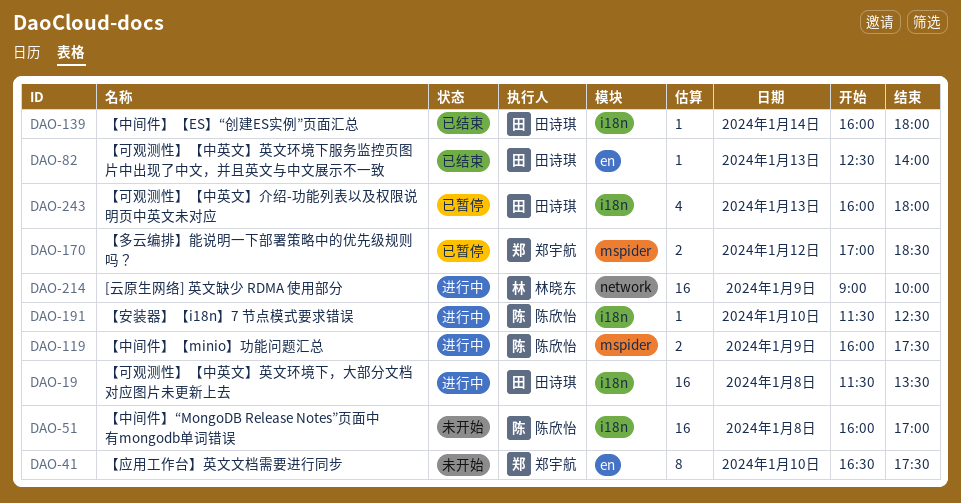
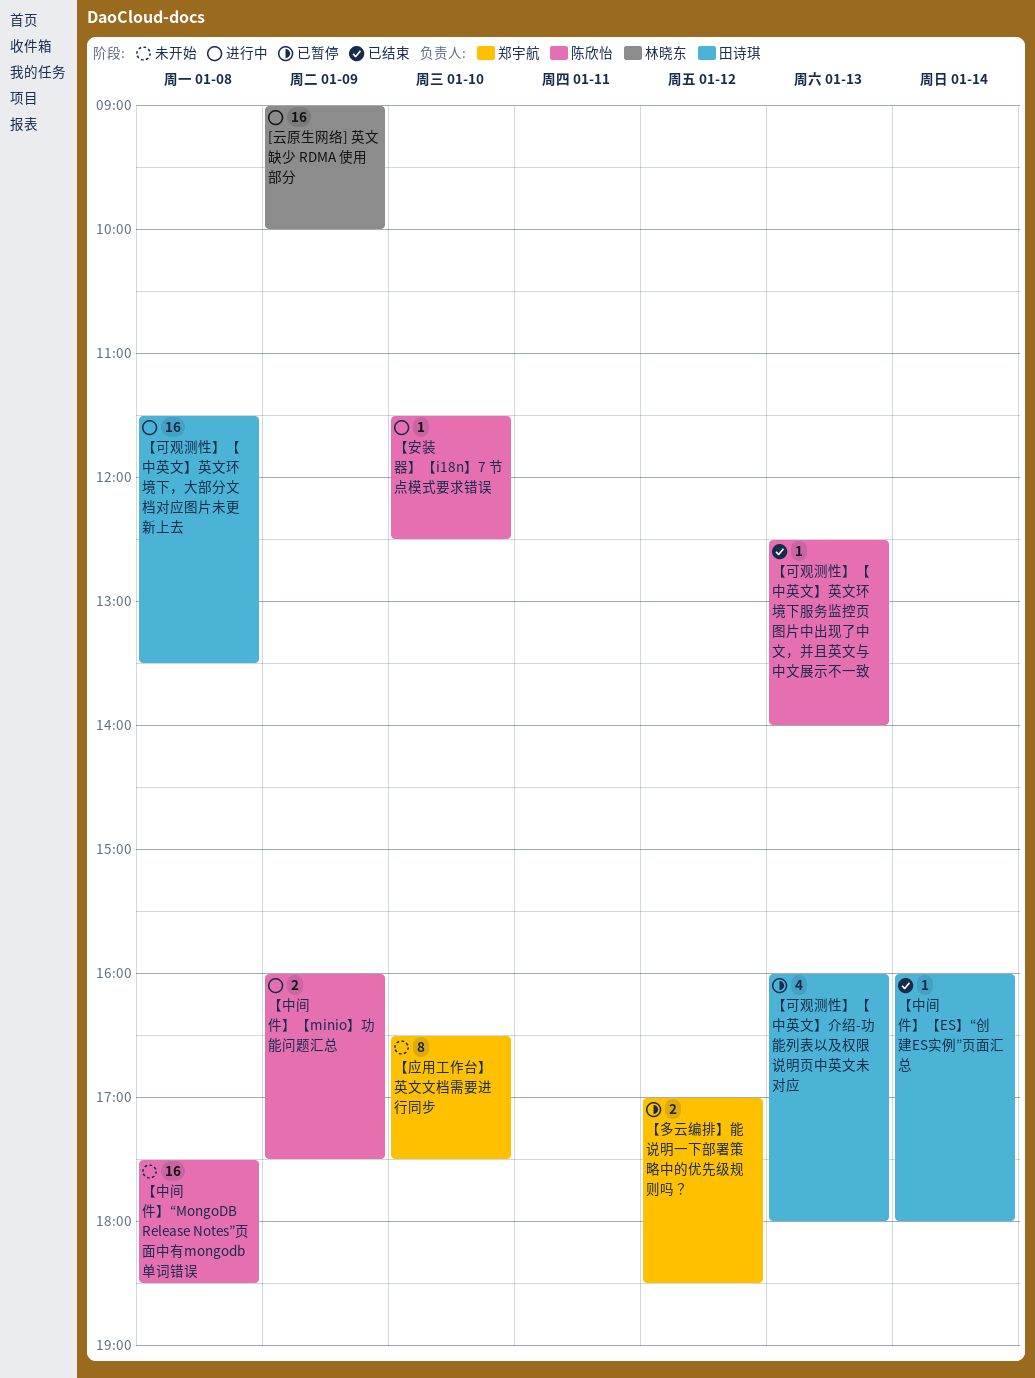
【中间件】“MongoDB Release Notes”页面中有mongodb单词错误, begins: 16:00 -> 17:30
【中间件】“MongoDB Release Notes”页面中有mongodb单词错误, ends: 17:00 -> 18:30
【可观测性】【中英文】英文环境下服务监控页图片中出现了中文，并且英文与中文展示不一致, owner: 田诗琪 -> 陈欣怡

